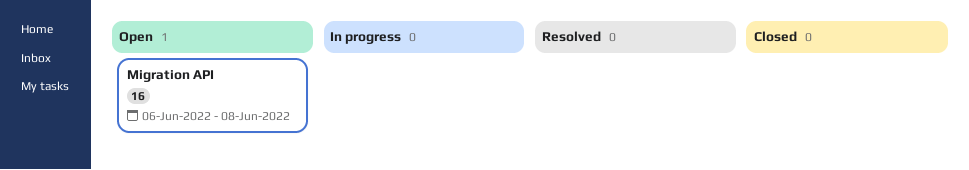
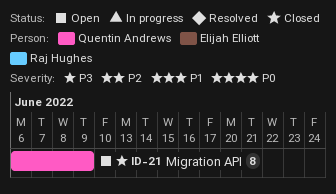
Migration API, estimate: 16 -> 8
Migration API, due: Jun 8 -> Jun 9

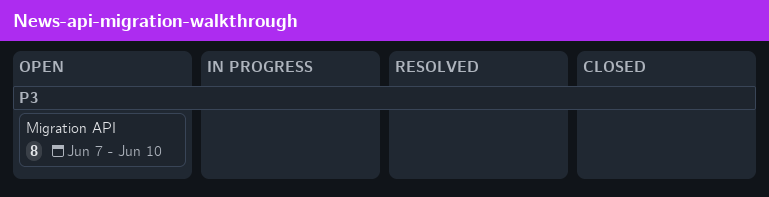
Migration API, start: Jun 6 -> Jun 7
Migration API, due: Jun 9 -> Jun 10

